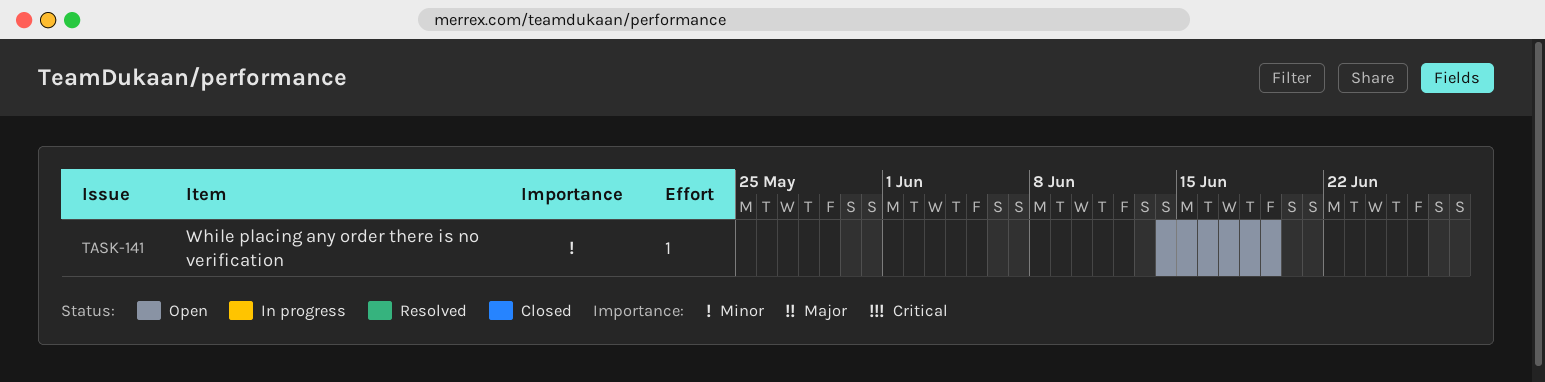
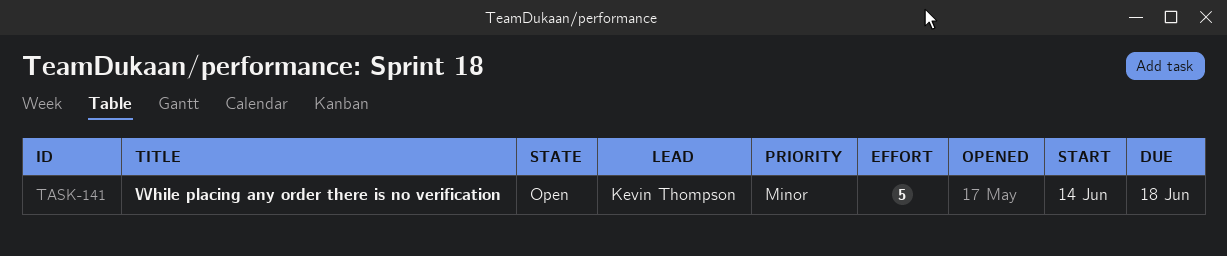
TASK-141, estimate: 1 -> 5
TASK-141, due: Jun 19 -> Jun 18

